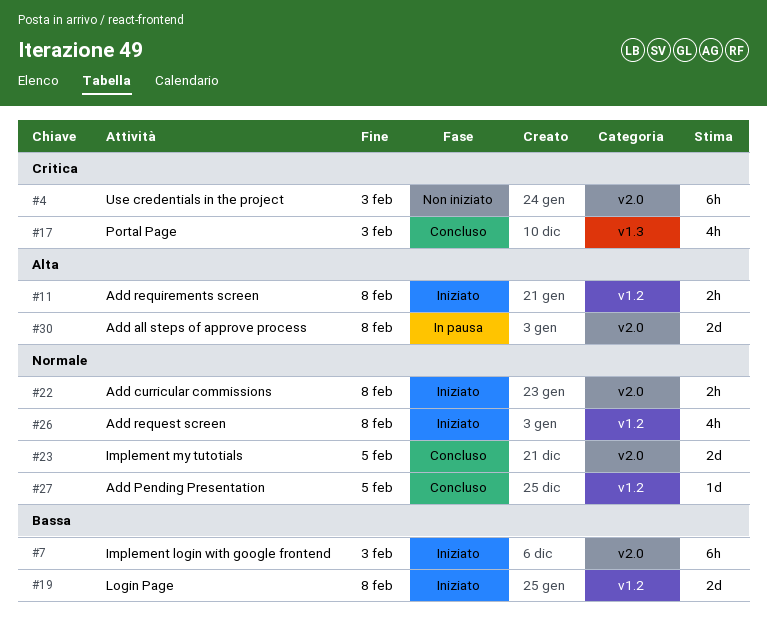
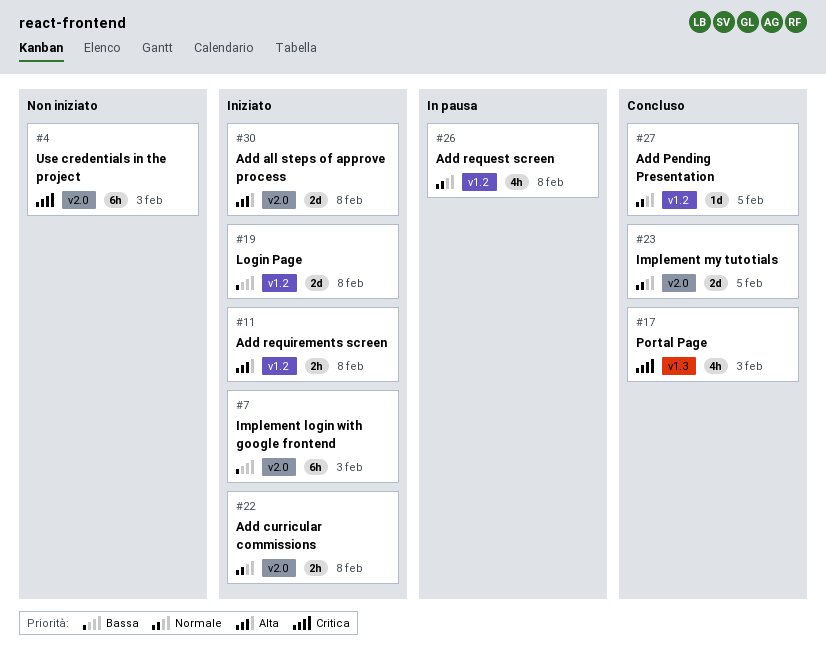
#26, status: Iniziato -> In pausa
#30, status: In pausa -> Iniziato

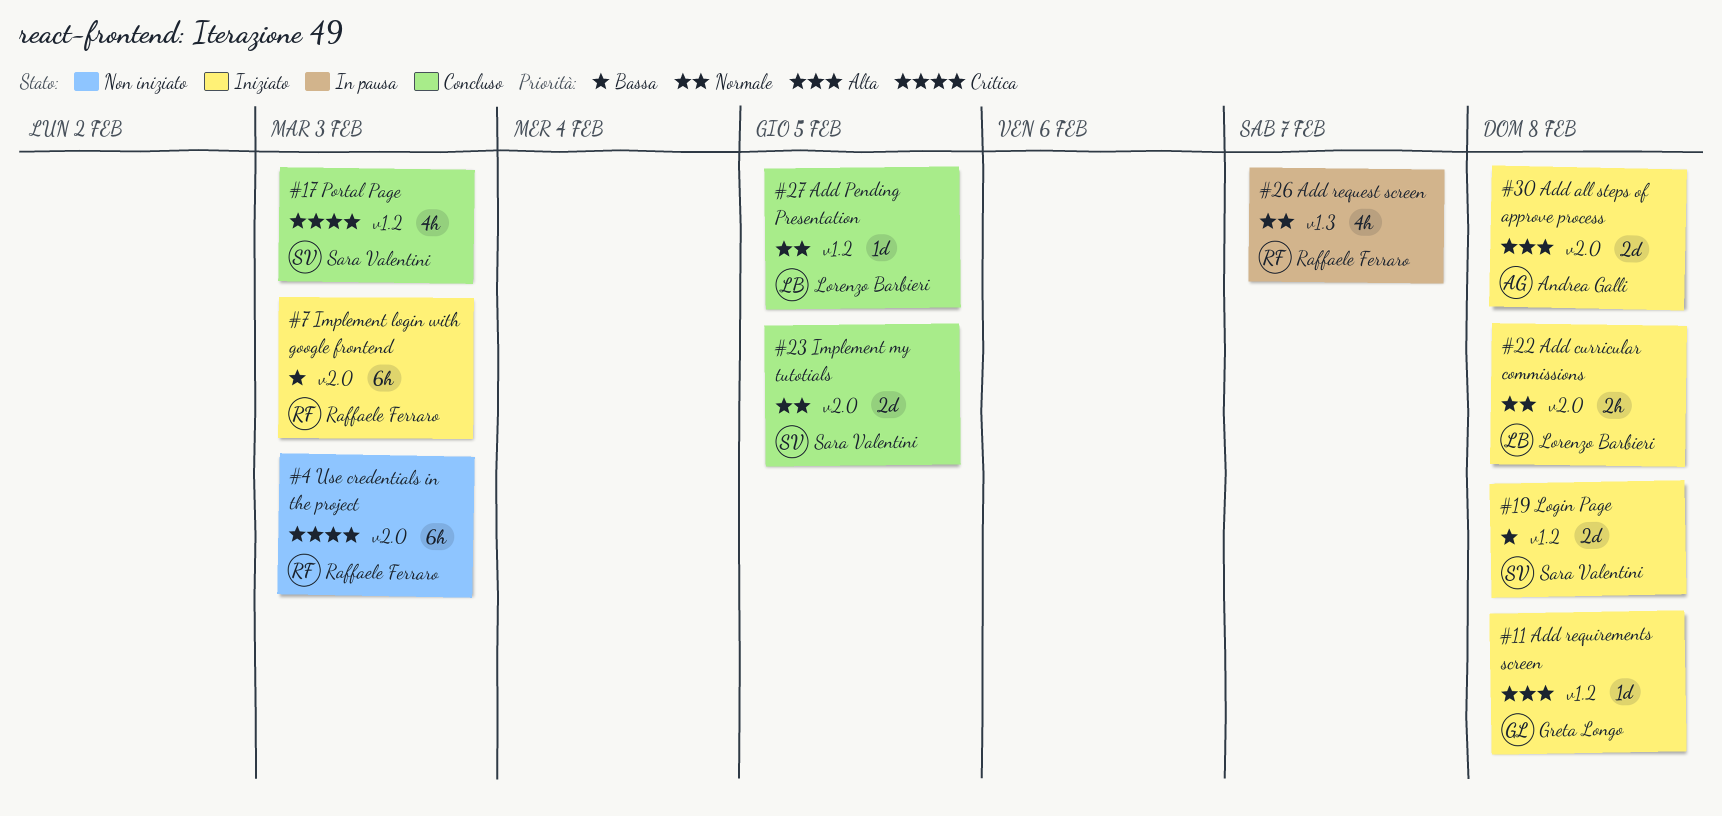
#11, estimate: 2h -> 1d
#17, label: v1.3 -> v1.2
#26, label: v1.2 -> v1.3
#26, due: Feb 8 -> Feb 7

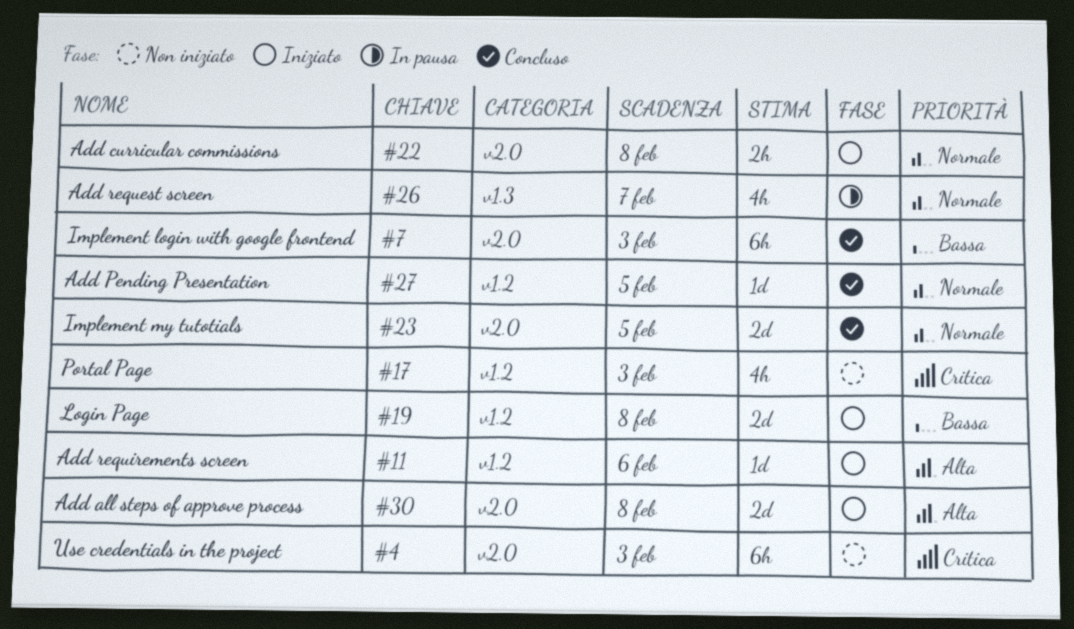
#7, status: Iniziato -> Concluso
#11, due: Feb 8 -> Feb 6
#17, status: Concluso -> Non iniziato

